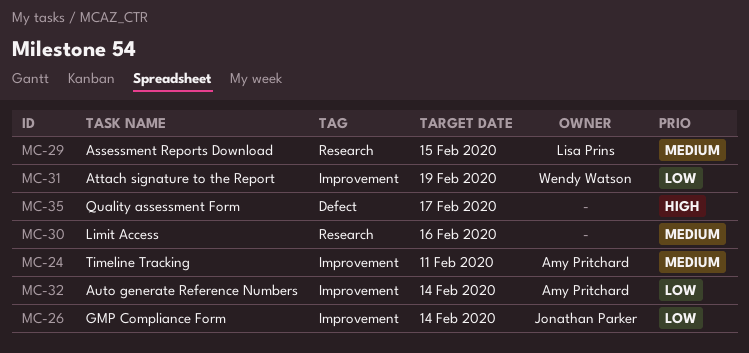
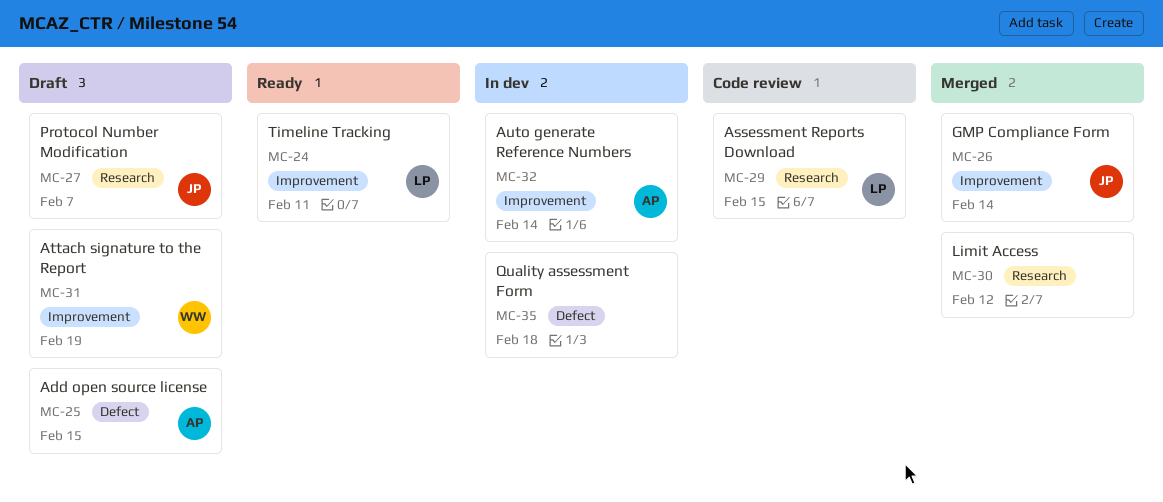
MC-24, owner: Amy Pritchard -> Lisa Prins
MC-25: none -> present
MC-27: none -> present
MC-30, due: Feb 16 -> Feb 12
MC-35, due: Feb 17 -> Feb 18

